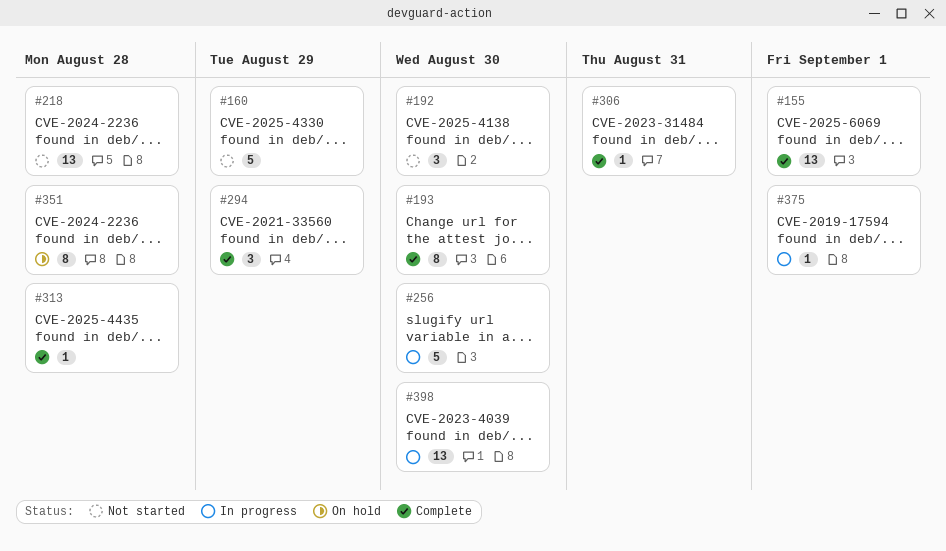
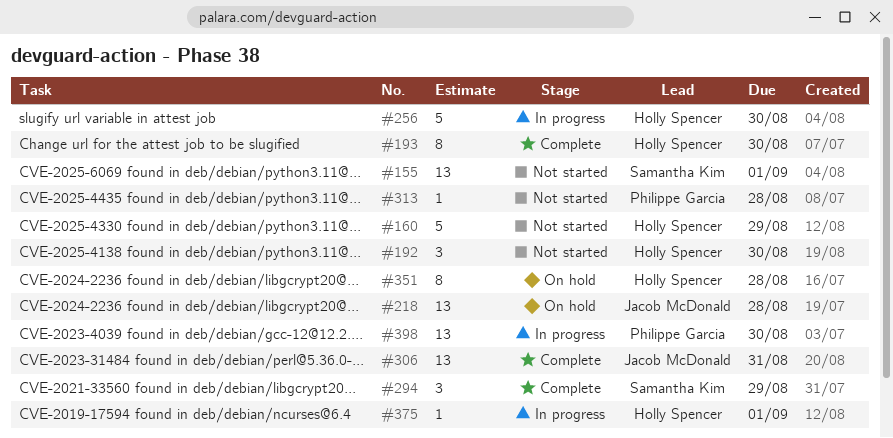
#155, status: Complete -> Not started
#218, status: Not started -> On hold
#306, estimate: 1 -> 13
#313, status: Complete -> Not started

